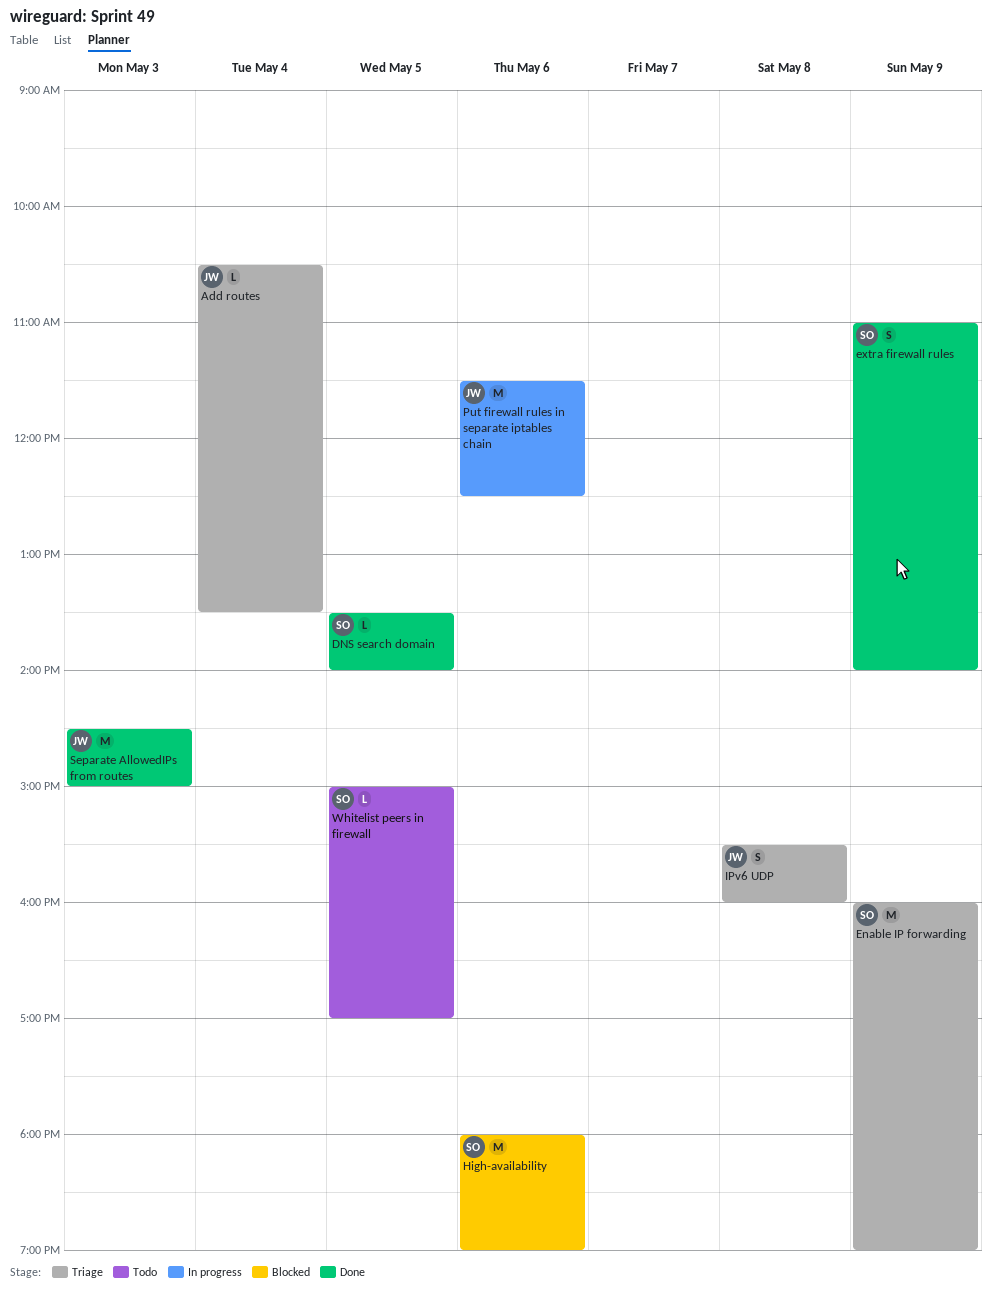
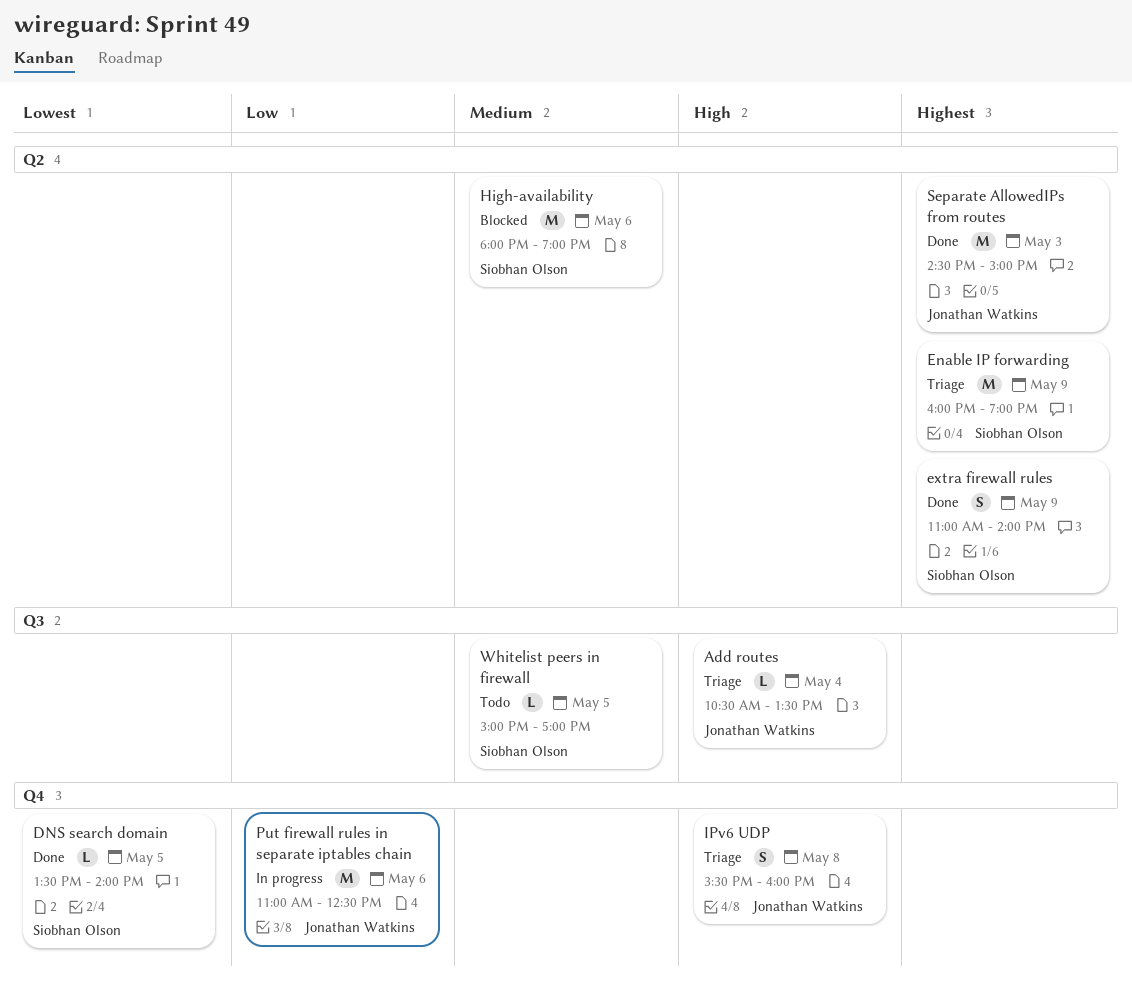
Put firewall rules in separate iptables chain, begins: 11:30 -> 11:00

